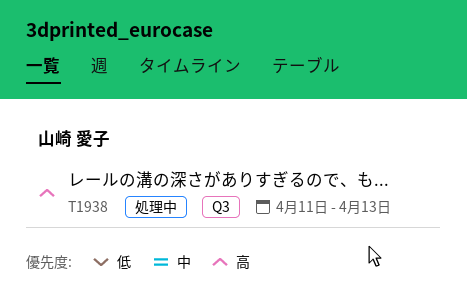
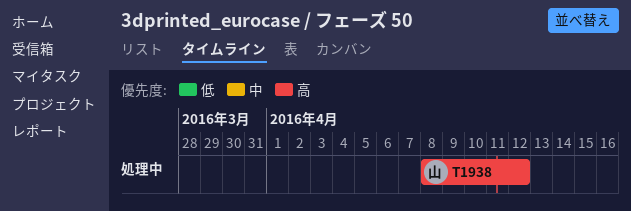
T1938, start: Apr 11 -> Apr 8
T1938, due: Apr 13 -> Apr 12

